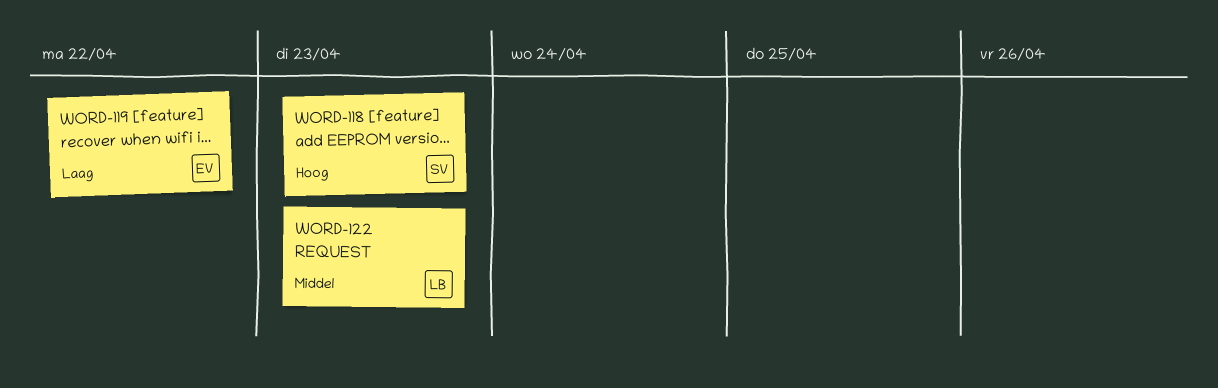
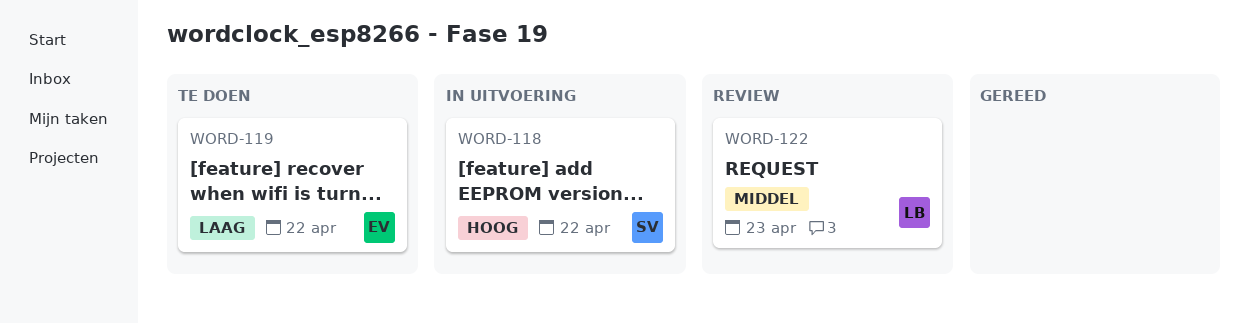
WORD-118, due: Apr 23 -> Apr 22

